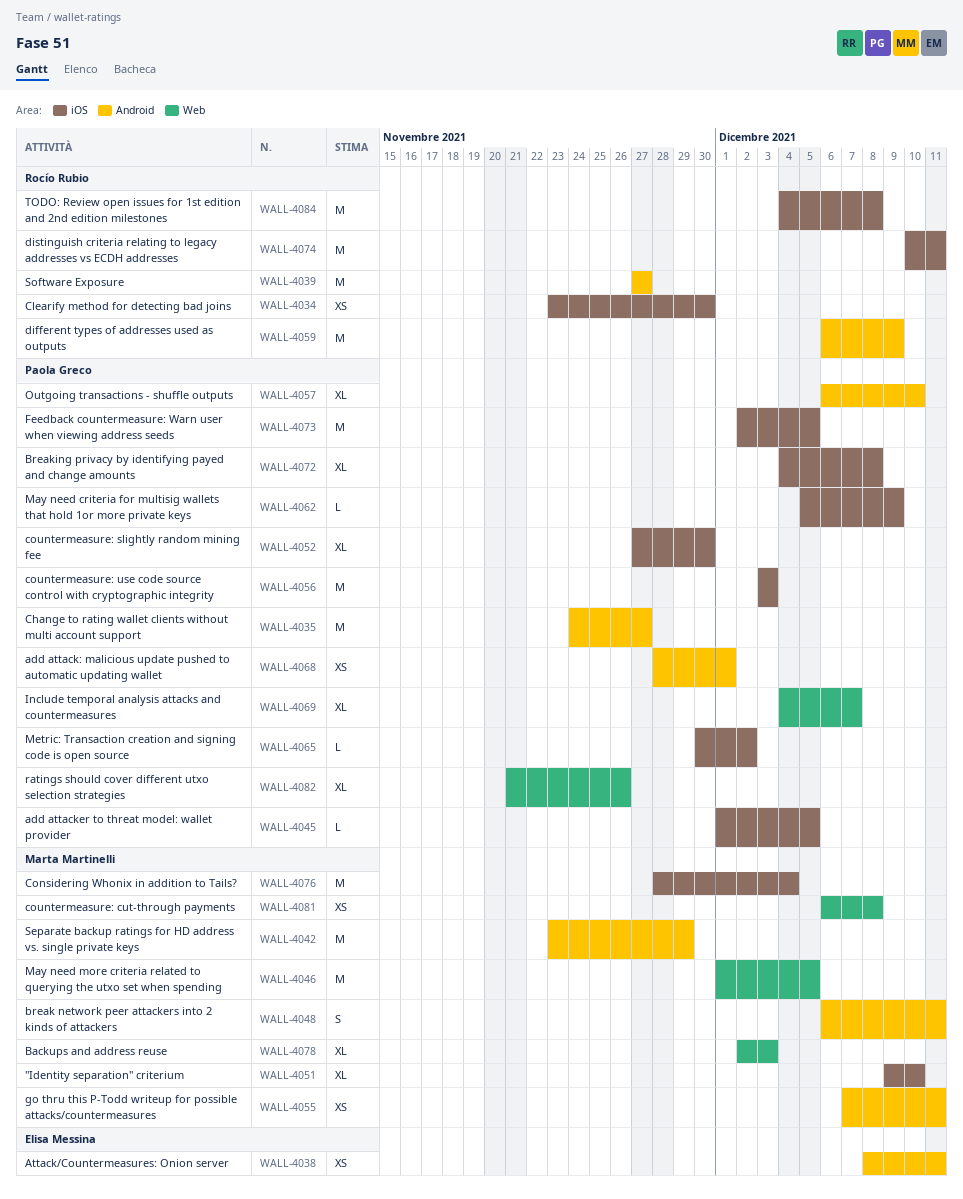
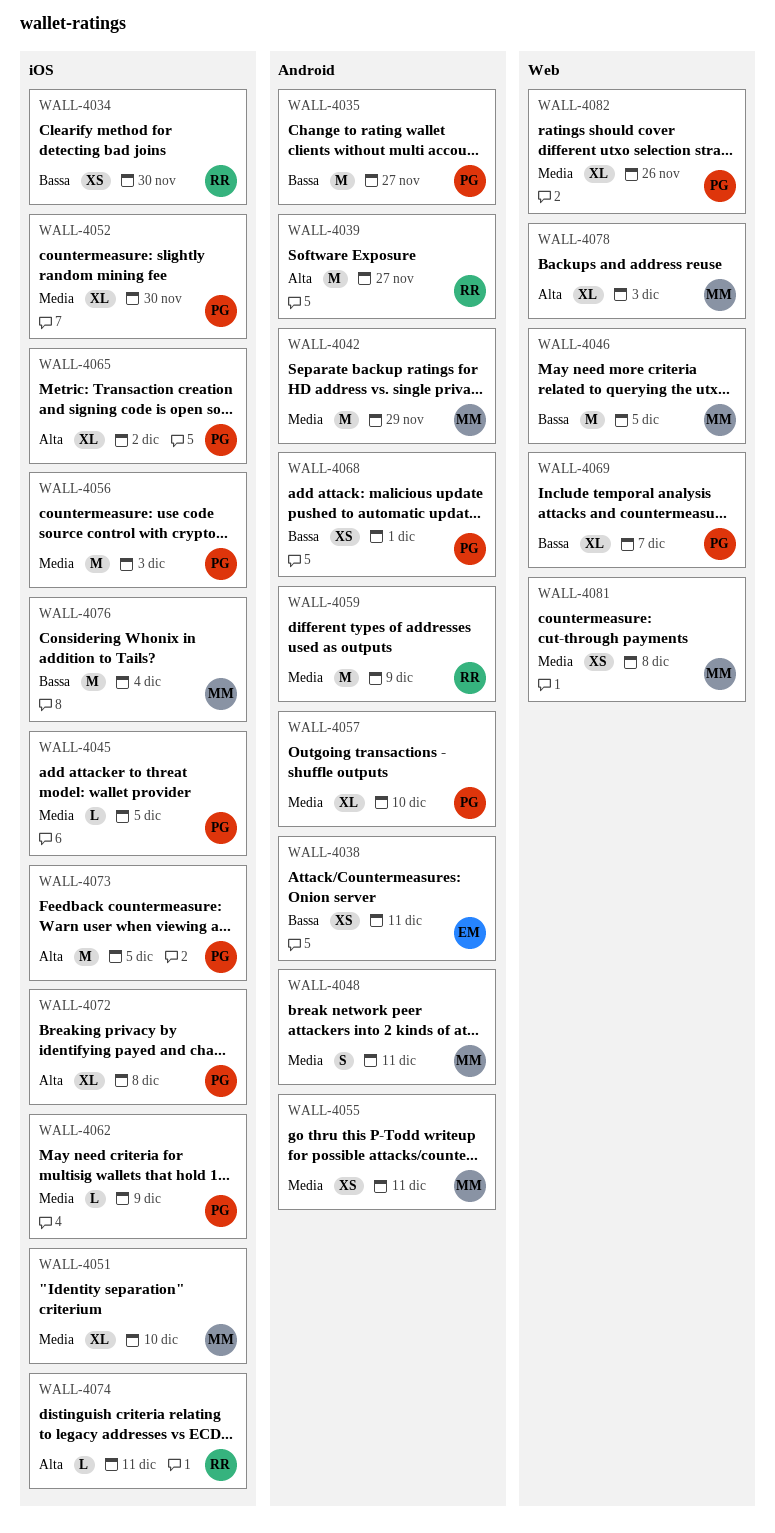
WALL-4065, estimate: L -> XL
WALL-4074, estimate: M -> L
WALL-4084: present -> none

